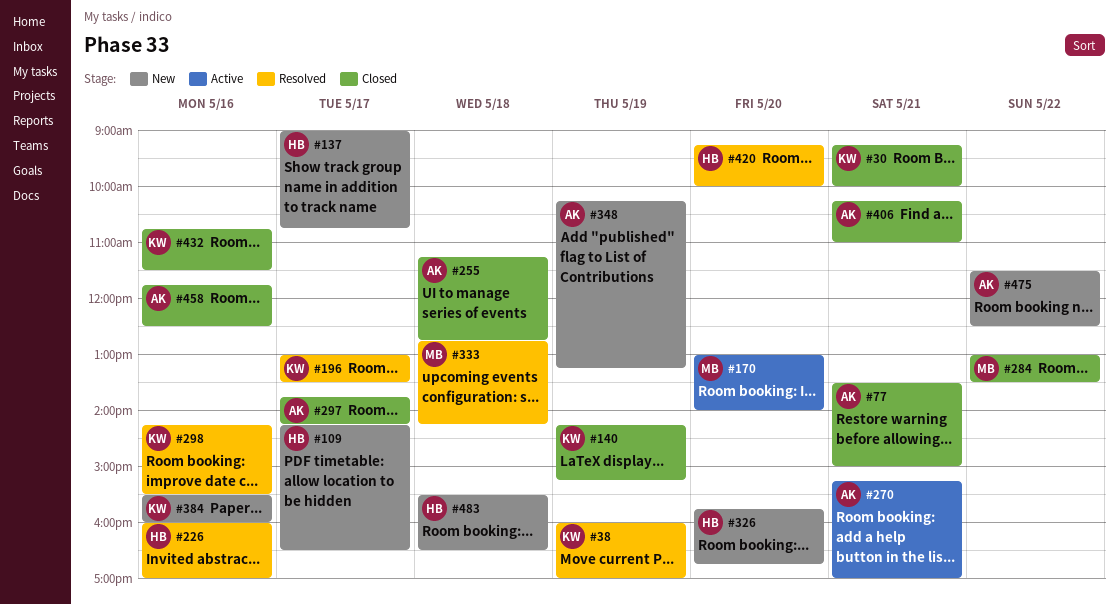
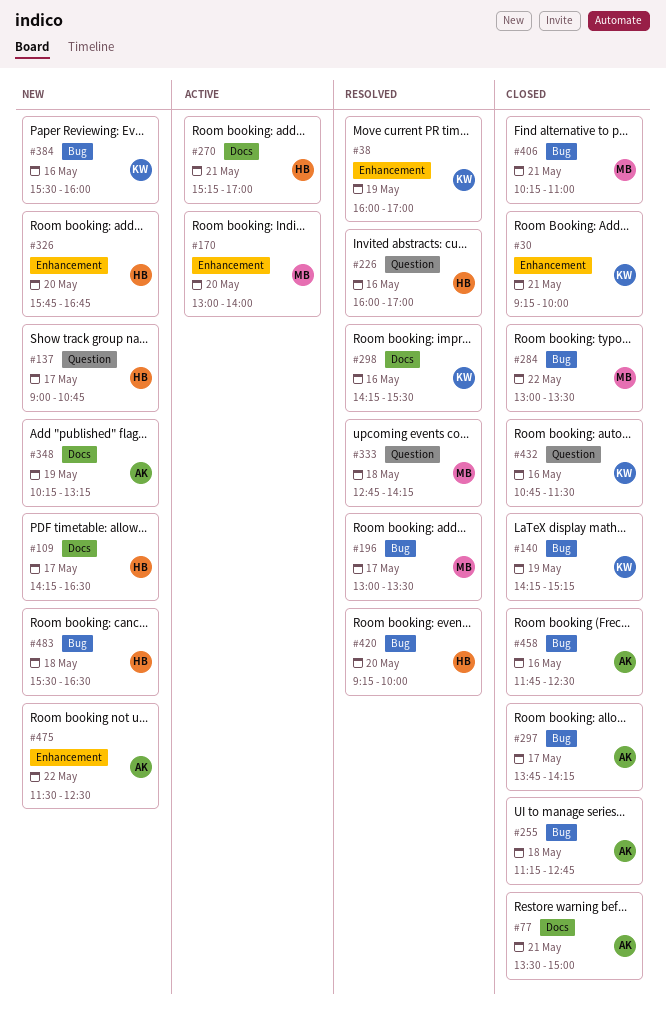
#196, owner: KW -> MB
#270, owner: AK -> HB
#406, owner: AK -> MB

